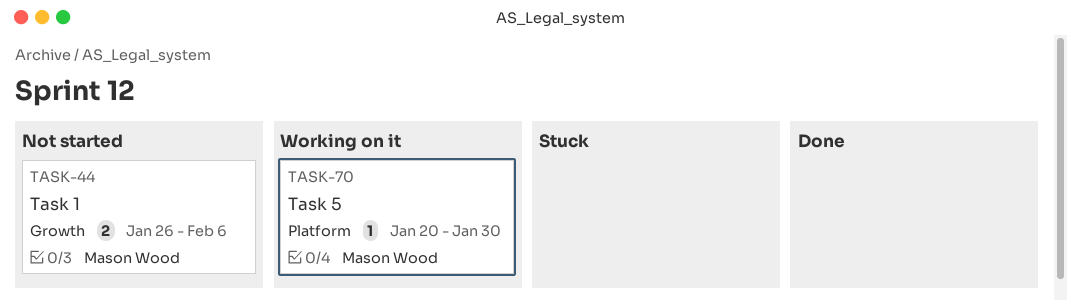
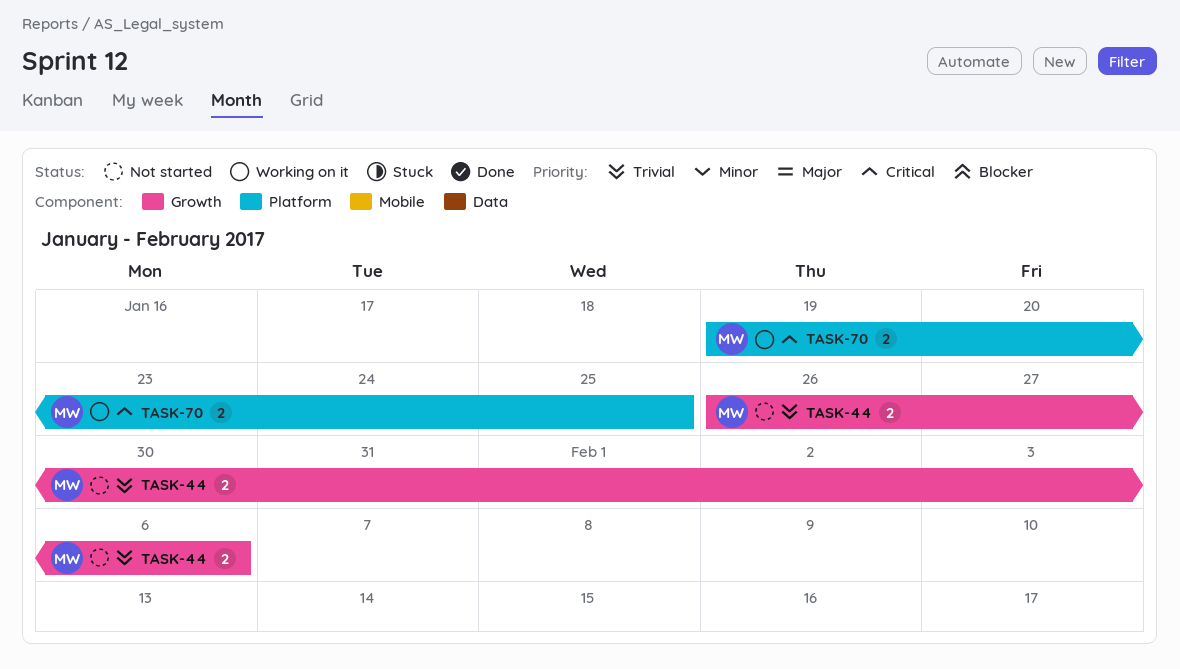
TASK-70, estimate: 1 -> 2
TASK-70, start: Jan 20 -> Jan 19
TASK-70, due: Jan 30 -> Jan 25

